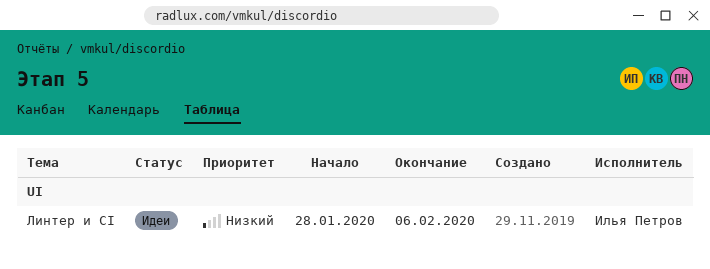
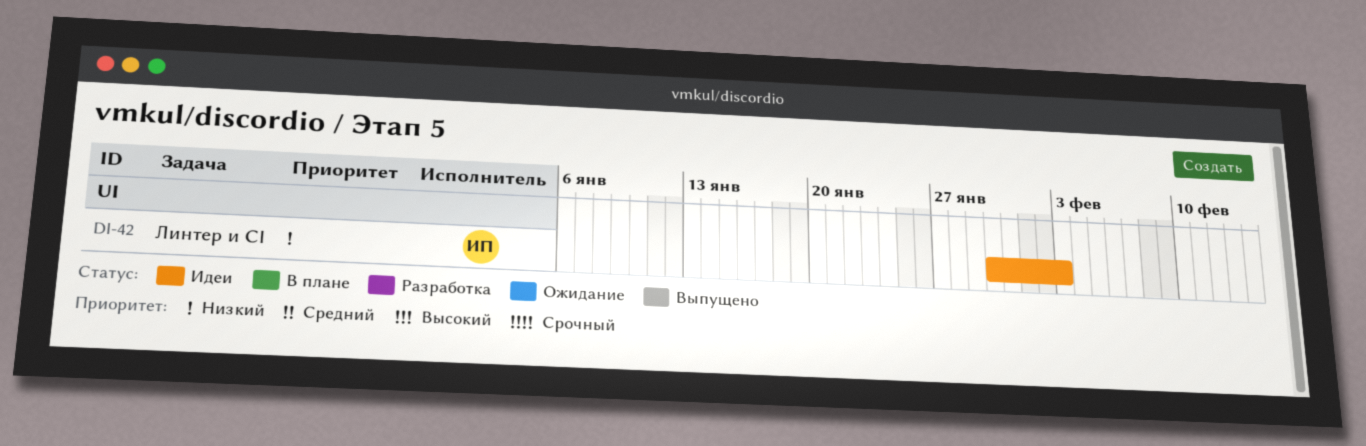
Линтер и CI, start: Jan 28 -> Jan 30
Линтер и CI, due: Feb 6 -> Feb 3

